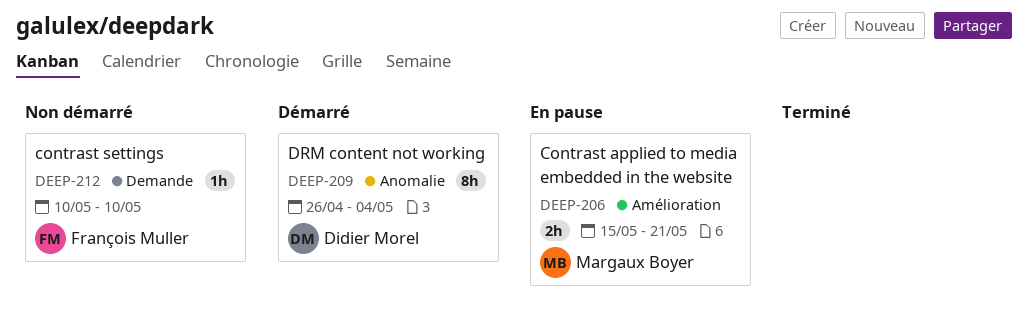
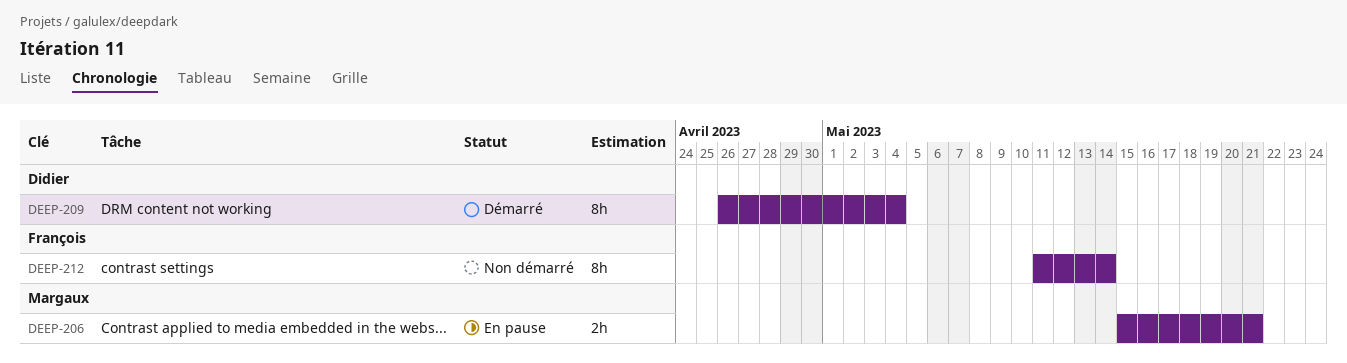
DEEP-212, estimate: 1h -> 8h
DEEP-212, start: May 10 -> May 11
DEEP-212, due: May 10 -> May 14

